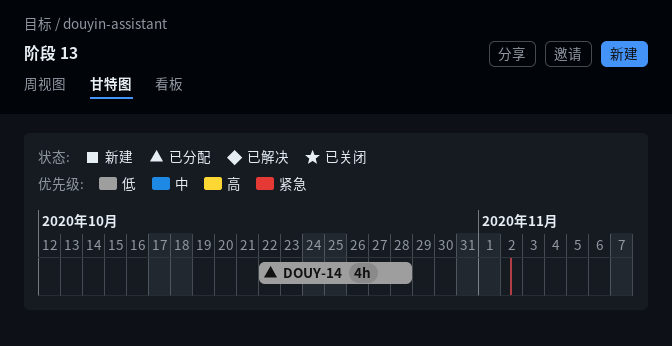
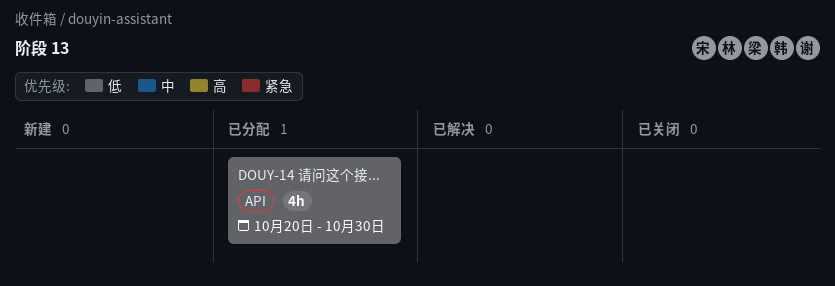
DOUY-14, start: Oct 22 -> Oct 20
DOUY-14, due: Oct 28 -> Oct 30

